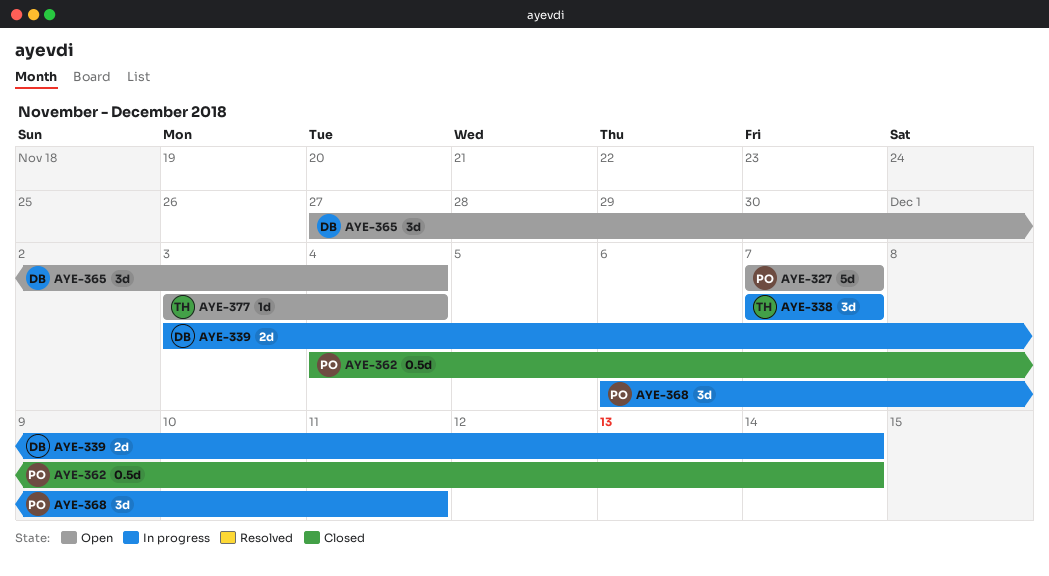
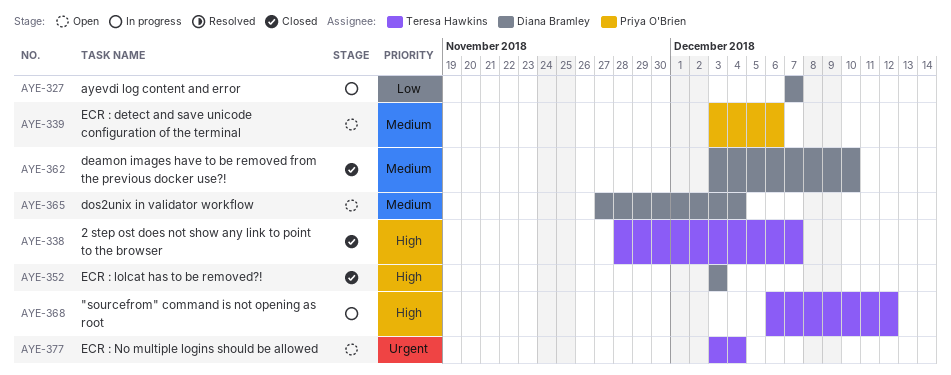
AYE-327, status: Open -> In progress
AYE-327, owner: Priya O'Brien -> Diana Bramley
AYE-338, status: In progress -> Closed
AYE-338, start: Dec 7 -> Nov 28
AYE-339, status: In progress -> Open
AYE-339, owner: Diana Bramley -> Priya O'Brien
AYE-339, due: Dec 14 -> Dec 6
AYE-352: none -> present
AYE-362, owner: Priya O'Brien -> Diana Bramley
AYE-362, start: Dec 4 -> Dec 3
AYE-362, due: Dec 14 -> Dec 10
AYE-368, owner: Priya O'Brien -> Teresa Hawkins
AYE-368, due: Dec 11 -> Dec 12

